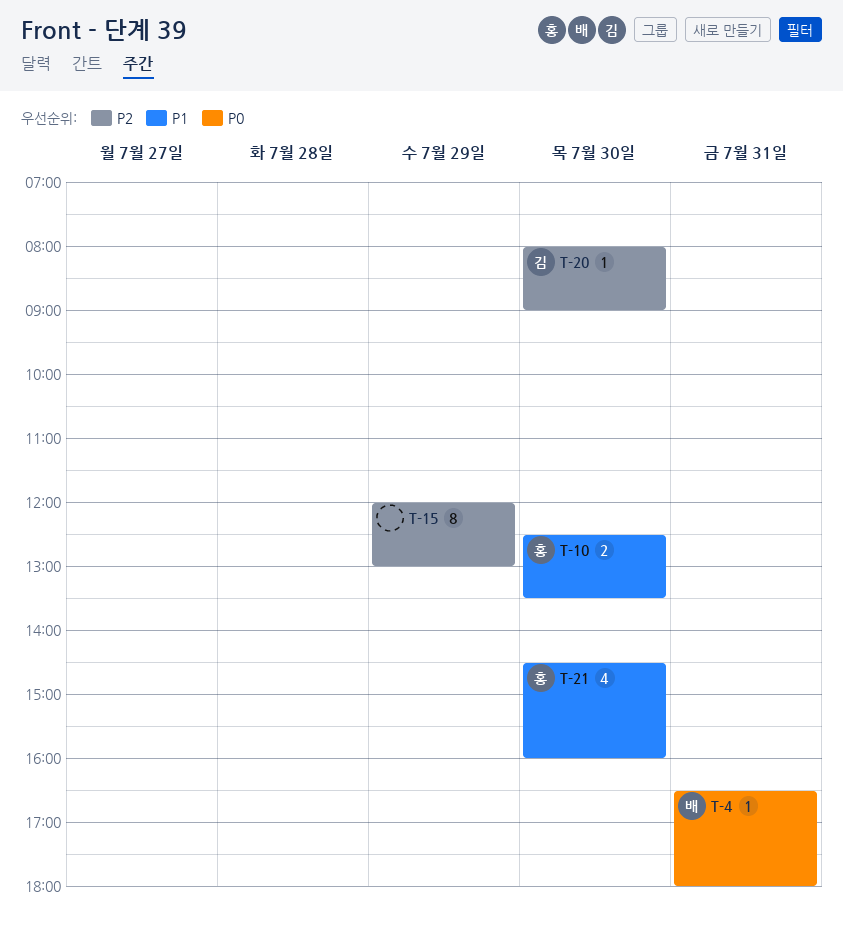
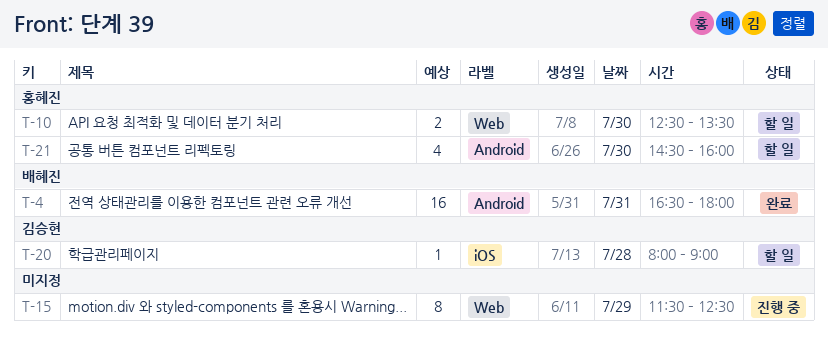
T-4, estimate: 1 -> 16
T-15, begins: 12:00 -> 11:30
T-15, ends: 13:00 -> 12:30
T-20, day: Jul 30 -> Jul 28

